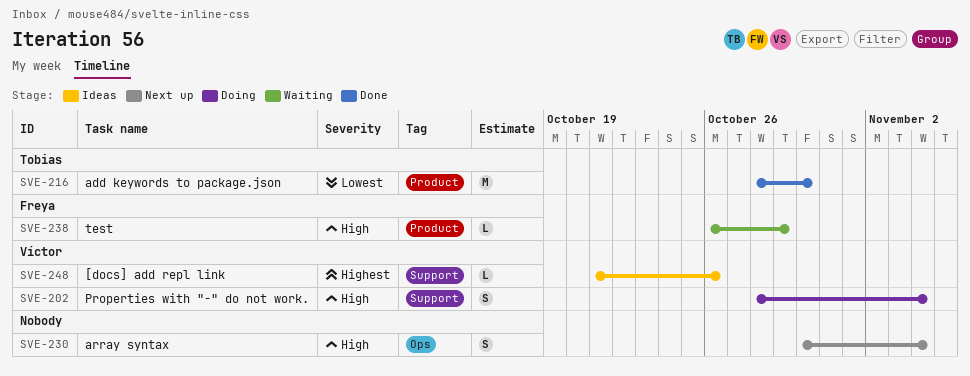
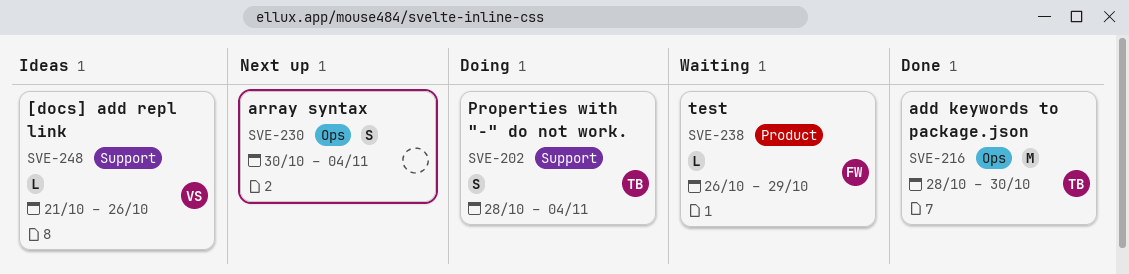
SVE-202, owner: Víctor -> Tobias
SVE-216, label: Product -> Ops

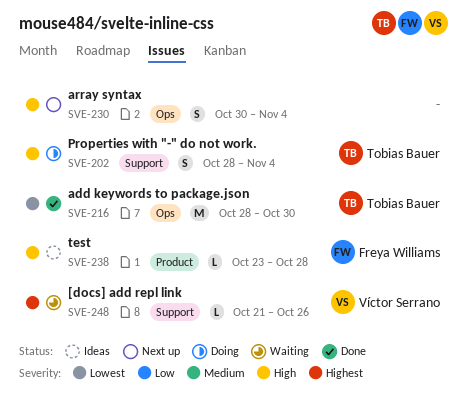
SVE-238, status: Waiting -> Ideas
SVE-238, start: Oct 26 -> Oct 23
SVE-238, due: Oct 29 -> Oct 28
SVE-248, status: Ideas -> Waiting

